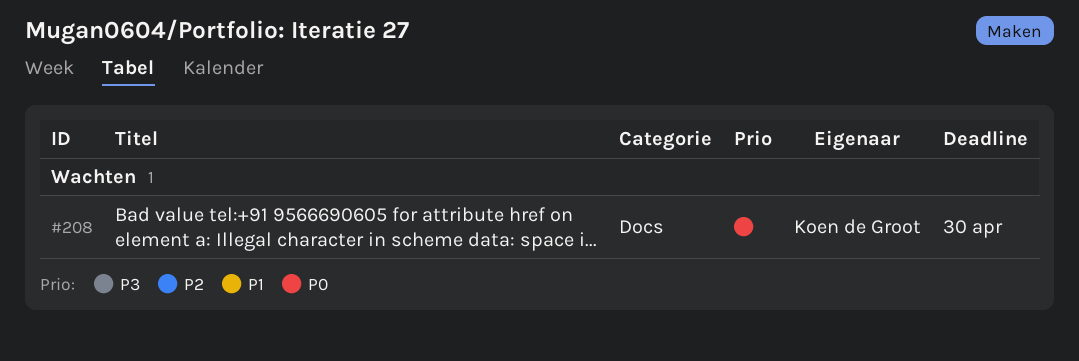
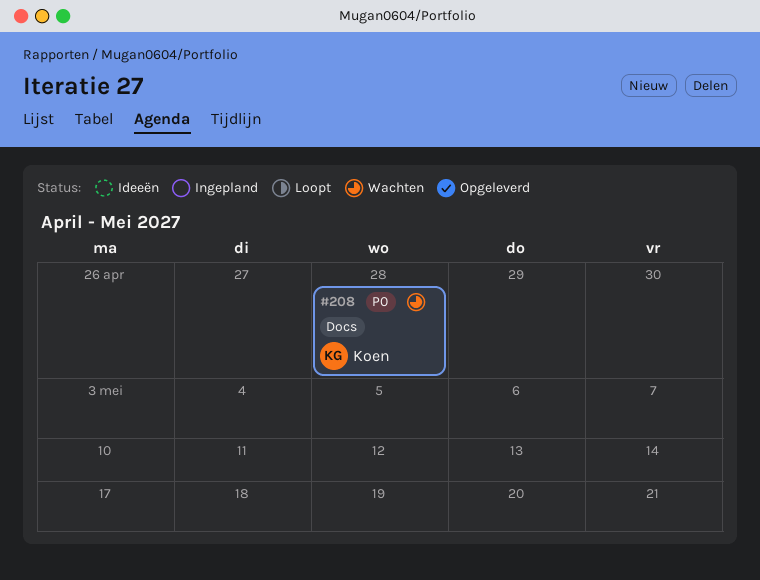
#208, due: Apr 30 -> Apr 28

